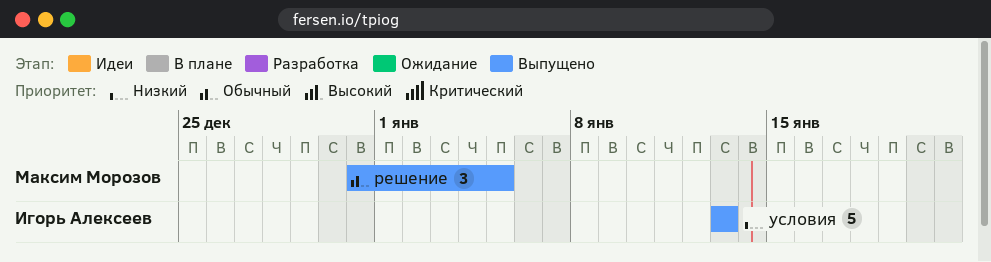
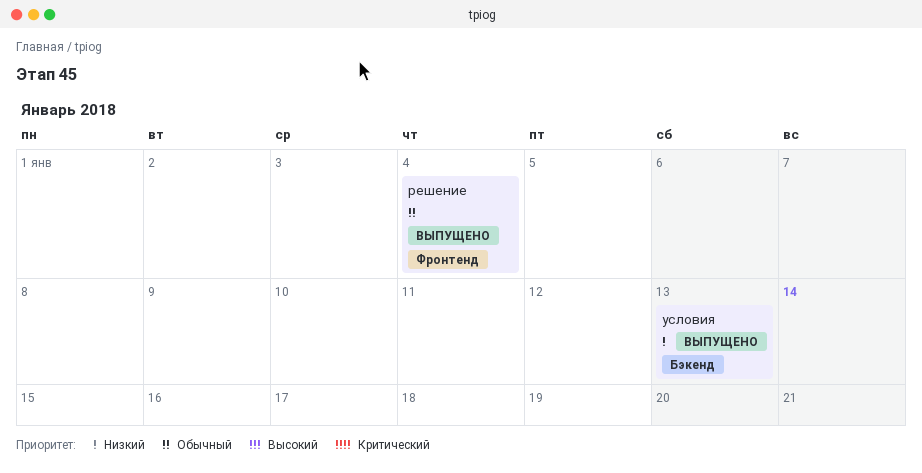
решение, due: Jan 5 -> Jan 4

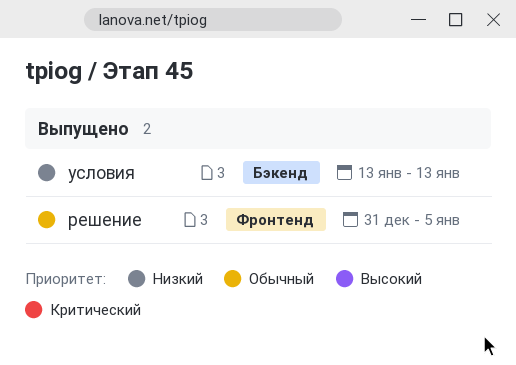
решение, due: Jan 4 -> Jan 5

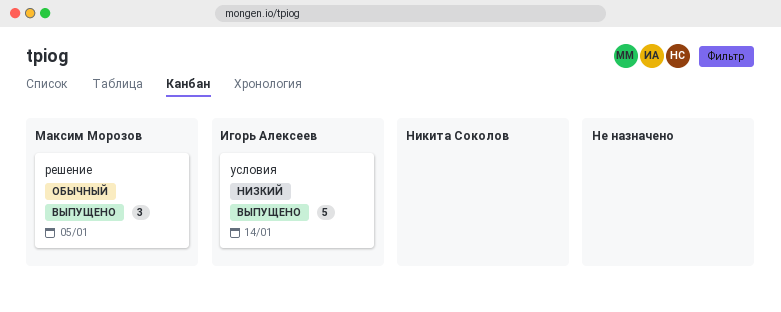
условия, due: Jan 13 -> Jan 14

